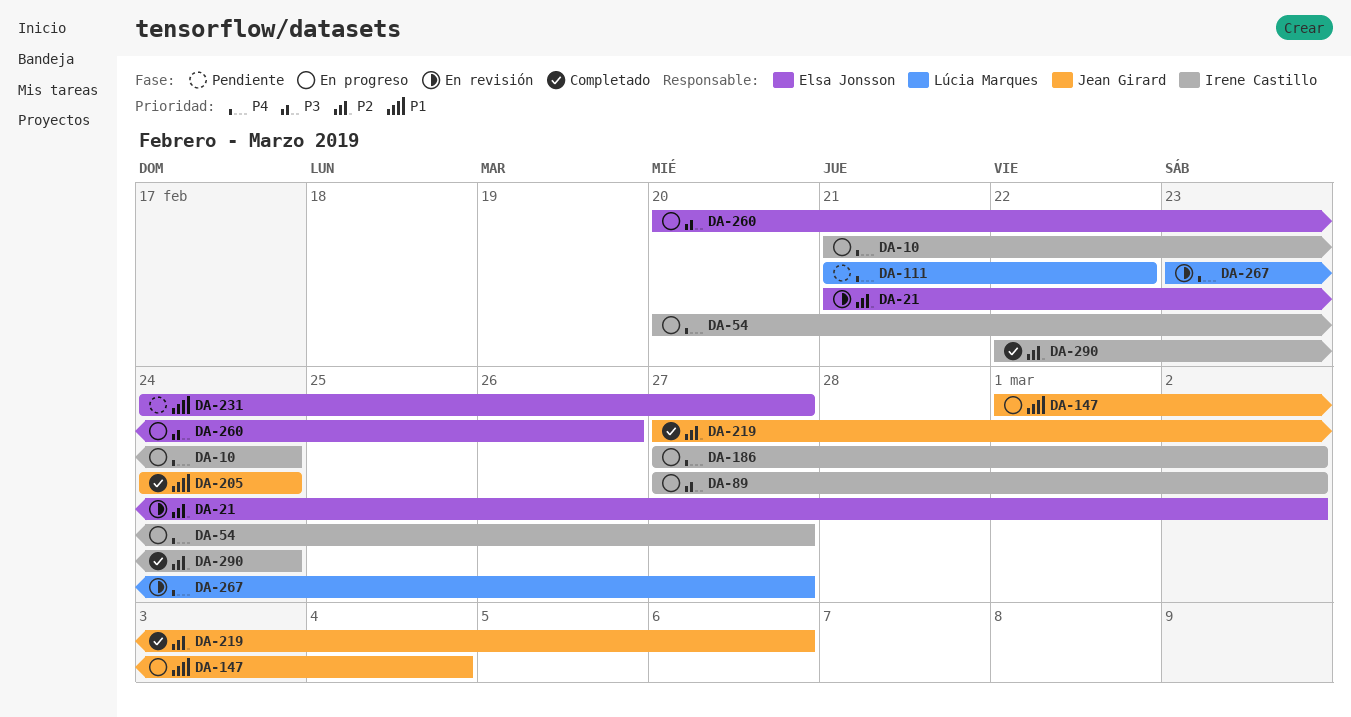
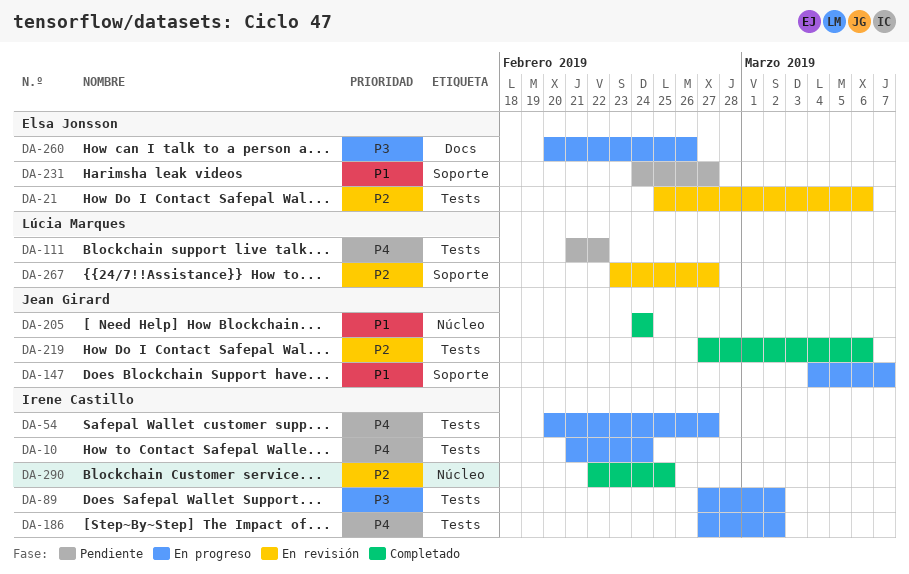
DA-21, start: Feb 21 -> Feb 25
DA-21, due: Mar 2 -> Mar 6
DA-147, start: Mar 1 -> Mar 4
DA-147, due: Mar 4 -> Mar 7
DA-267, priority: P4 -> P2
DA-290, due: Feb 24 -> Feb 25

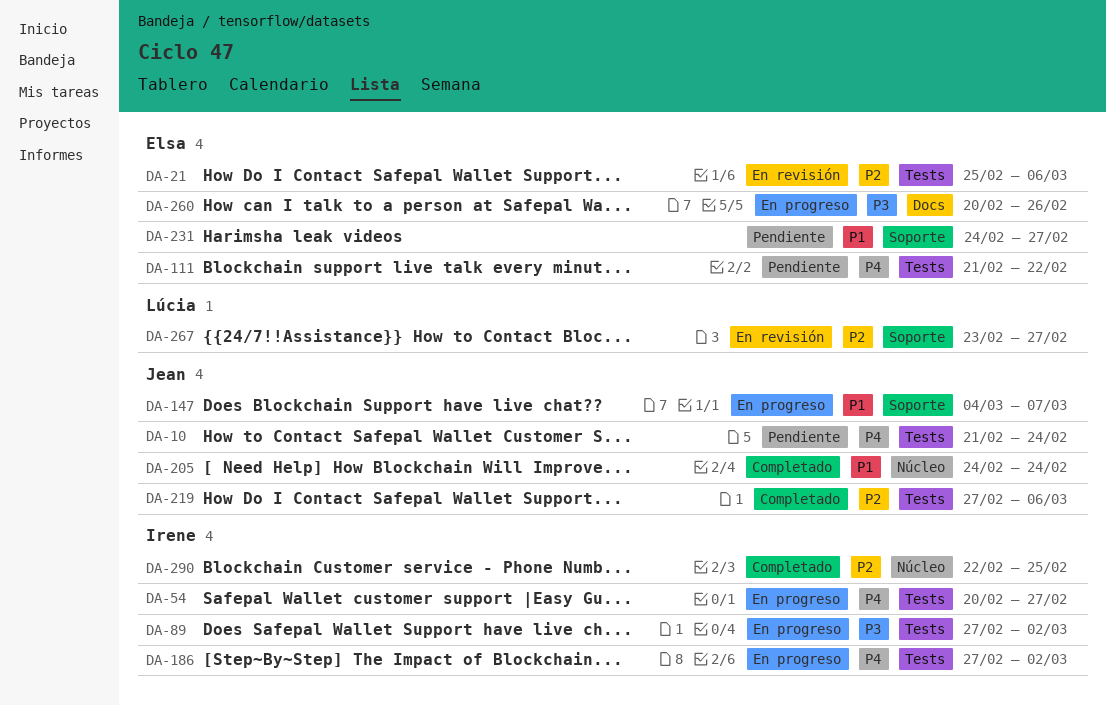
DA-10, status: En progreso -> Pendiente
DA-10, owner: Irene Castillo -> Jean Girard
DA-111, owner: Lúcia Marques -> Elsa Jonsson

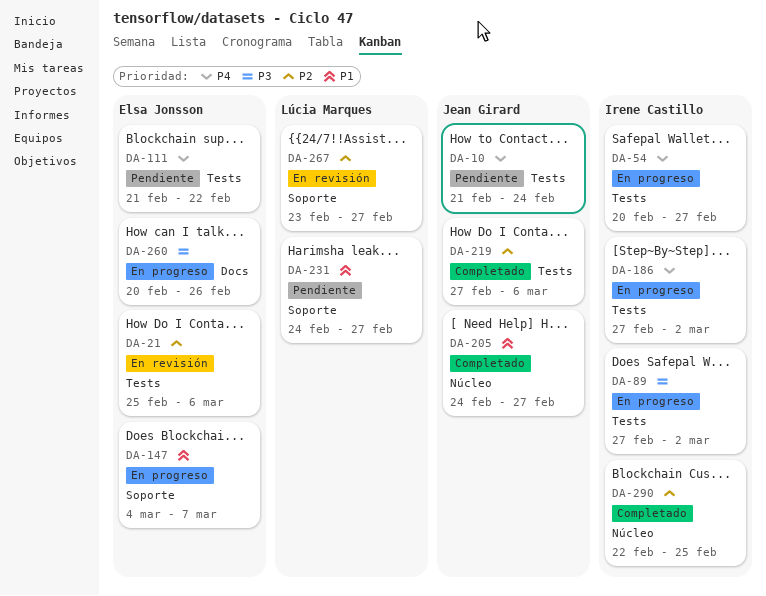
DA-147, owner: Jean Girard -> Elsa Jonsson
DA-205, due: Feb 24 -> Feb 27
DA-231, owner: Elsa Jonsson -> Lúcia Marques

